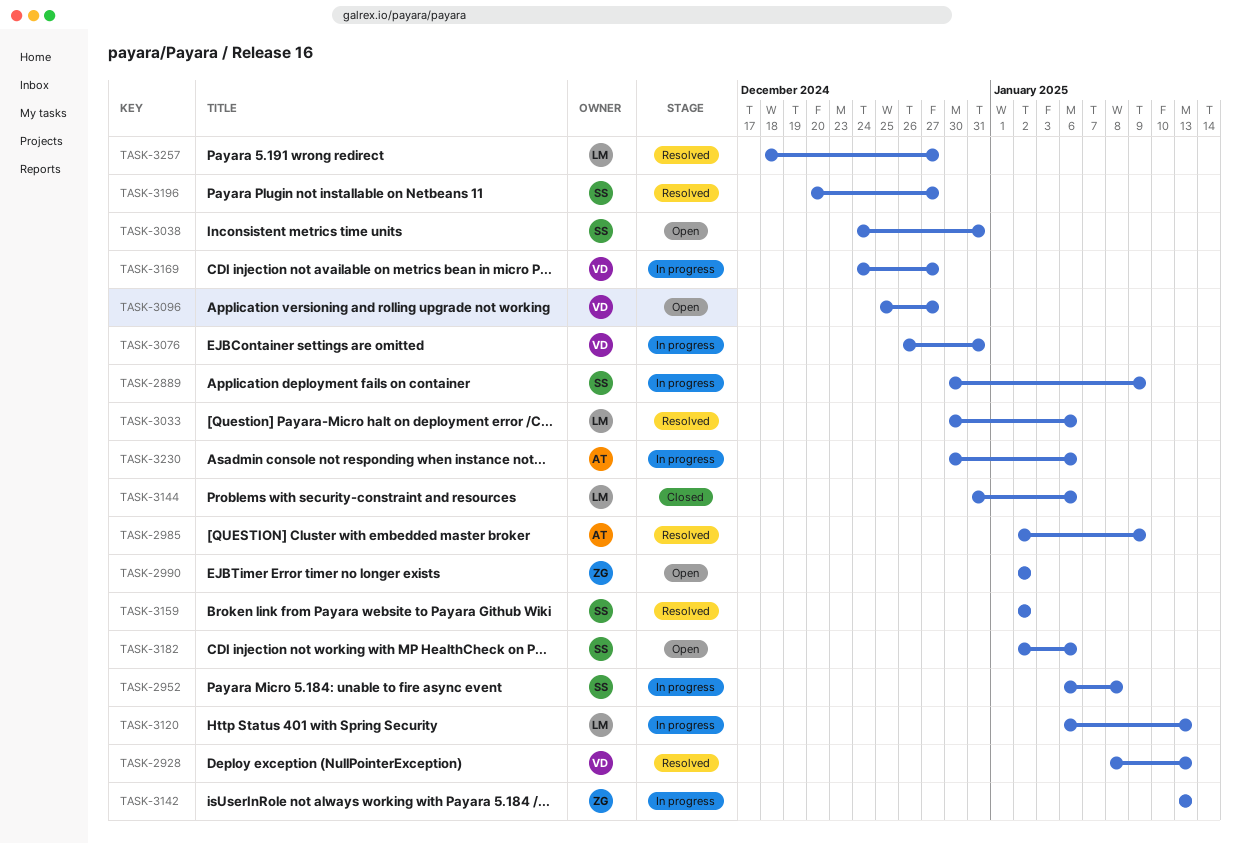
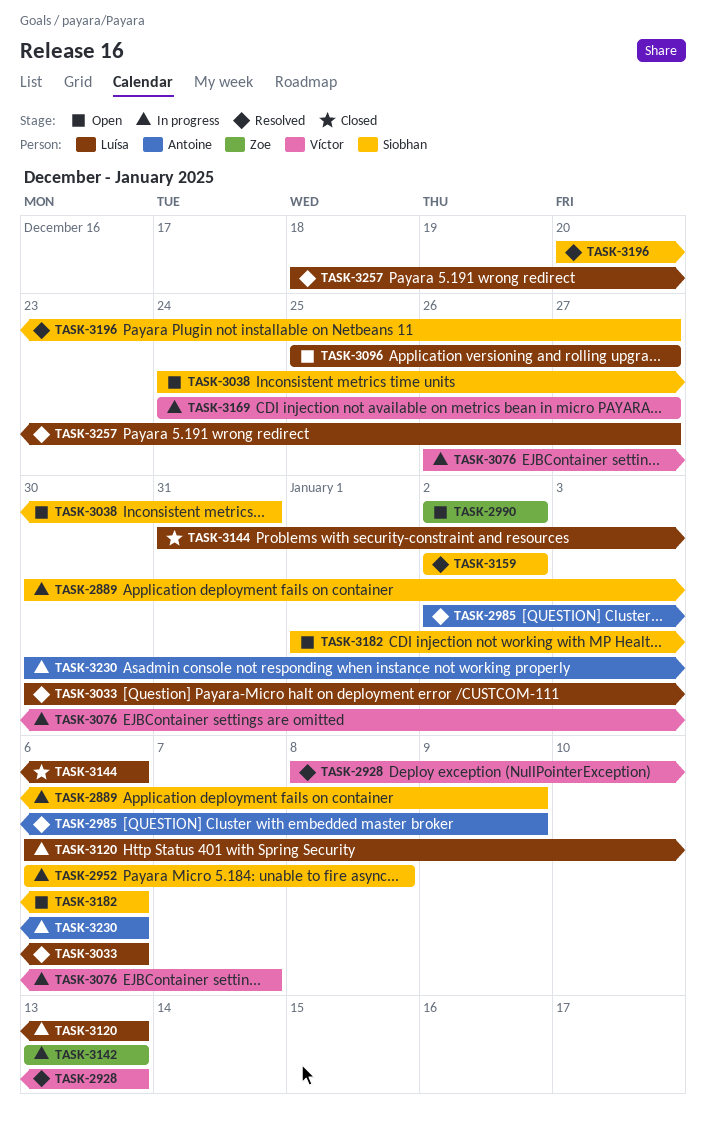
TASK-3076, due: Dec 31 -> Jan 7
TASK-3096, owner: Víctor -> Luísa
TASK-3182, start: Jan 2 -> Jan 1

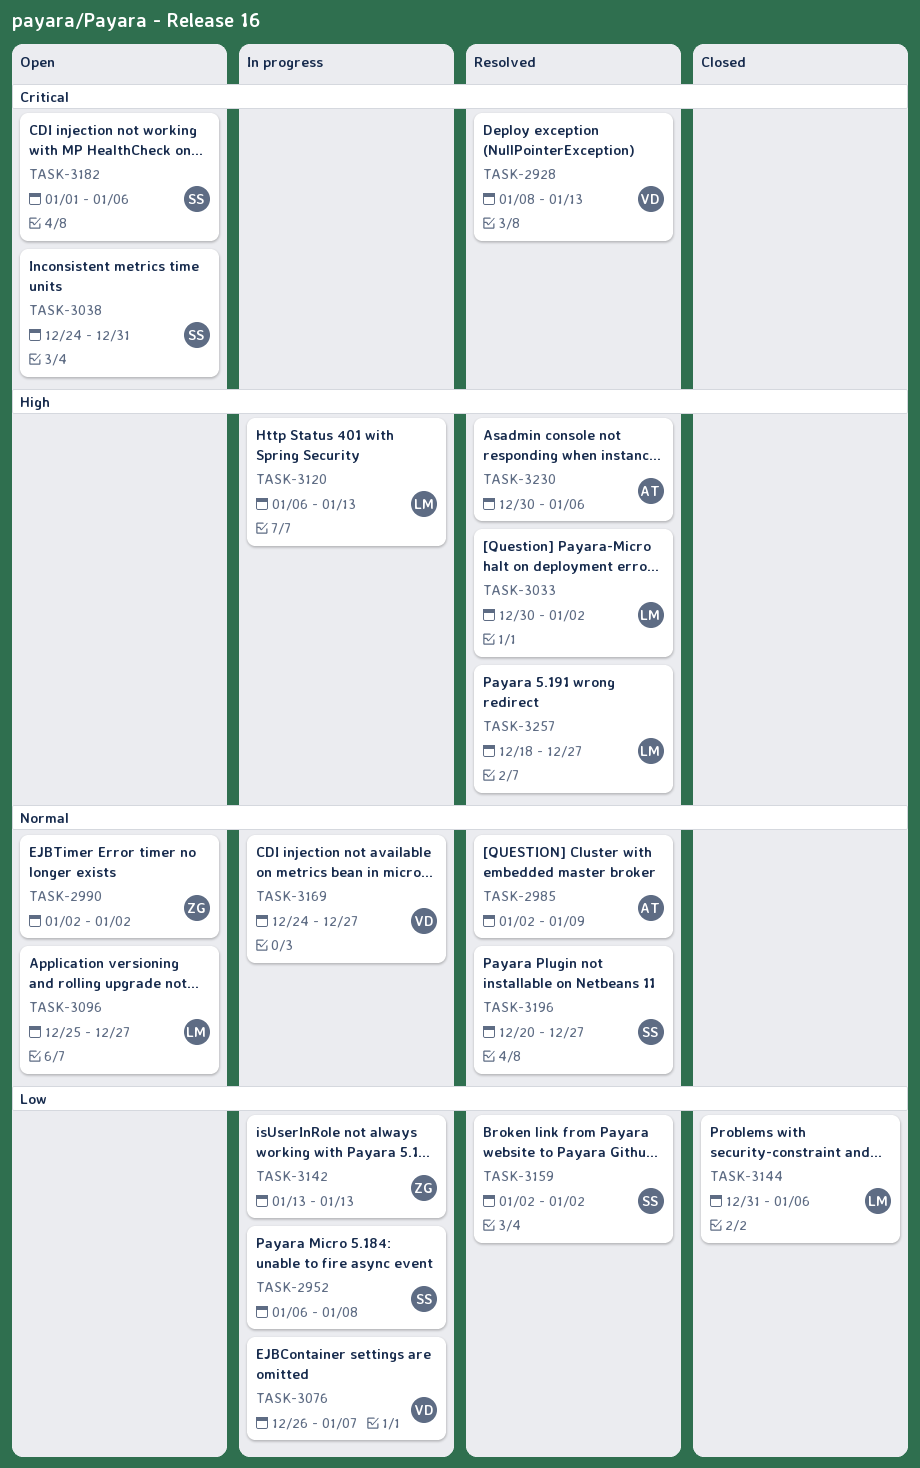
TASK-2889: present -> none
TASK-3033, due: Jan 6 -> Jan 2
TASK-3230, status: In progress -> Resolved

